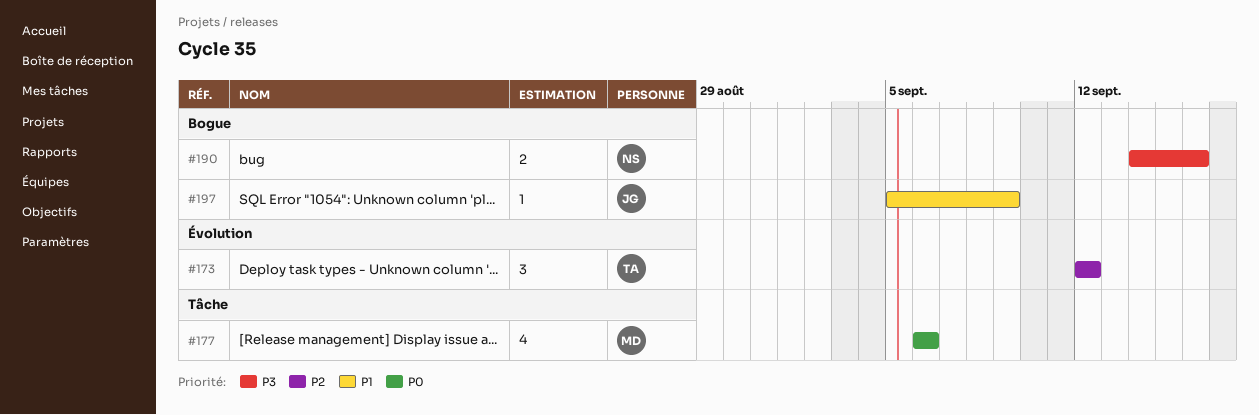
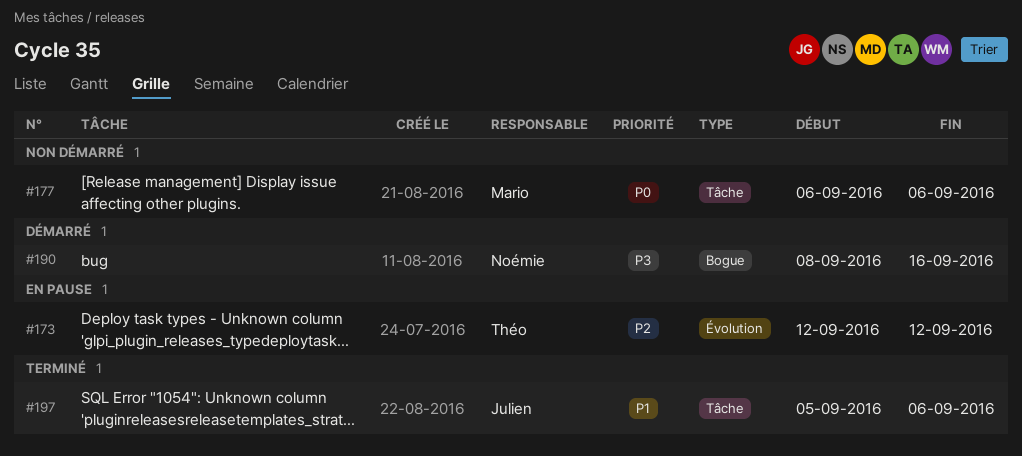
#190, start: Sep 14 -> Sep 8
#197, label: Bogue -> Tâche
#197, due: Sep 9 -> Sep 6

